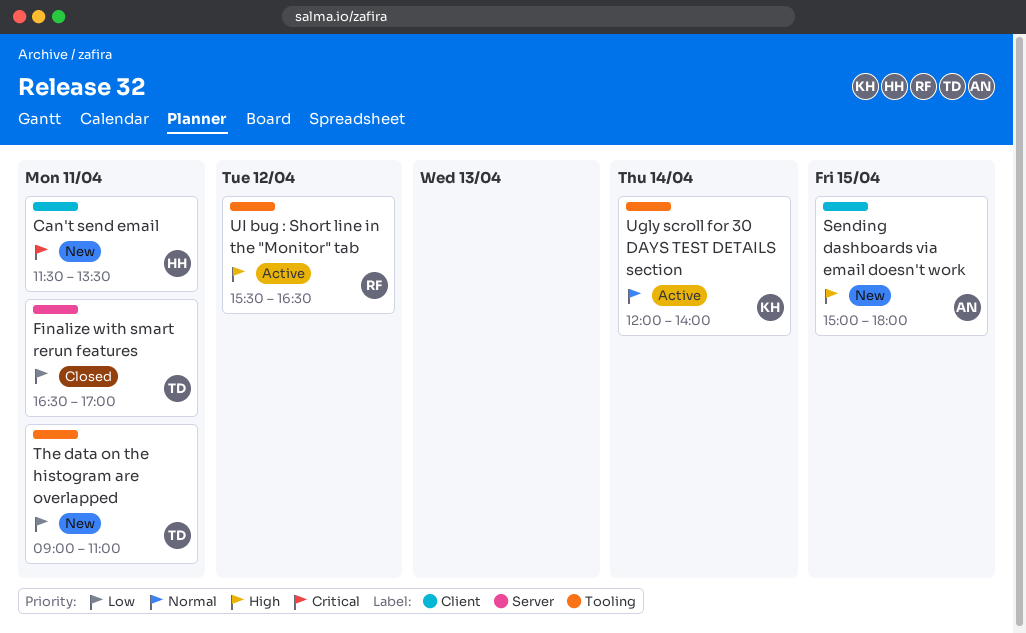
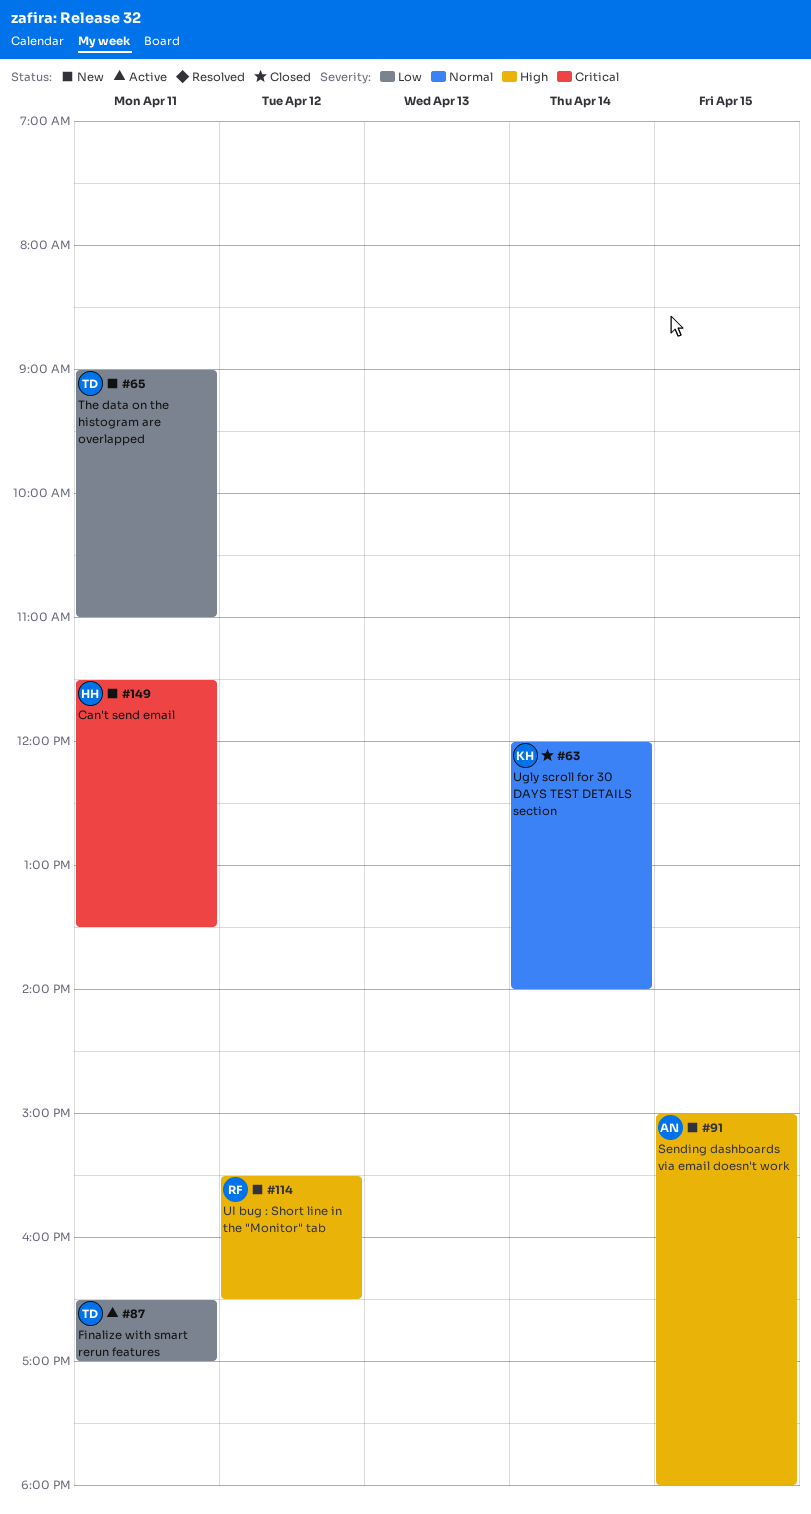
Finalize with smart rerun features, status: Closed -> Active
Ugly scroll for 30 DAYS TEST DETAILS section, status: Active -> Closed
UI bug : Short line in the "Monitor" tab, status: Active -> New

